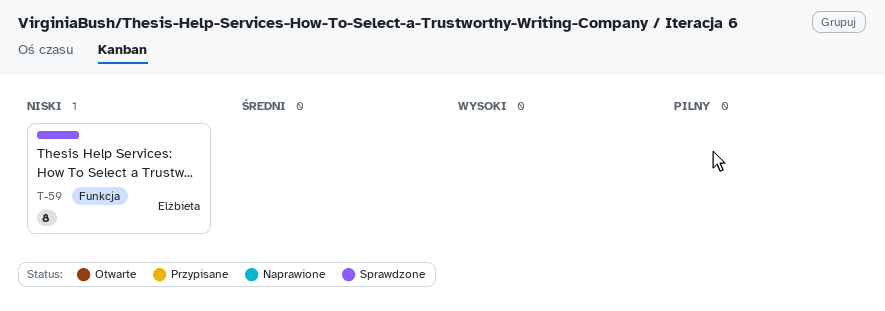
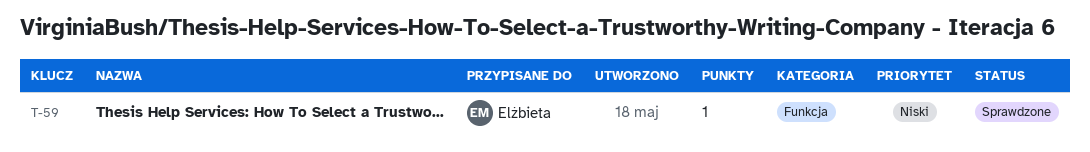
T-59, estimate: 8 -> 1

